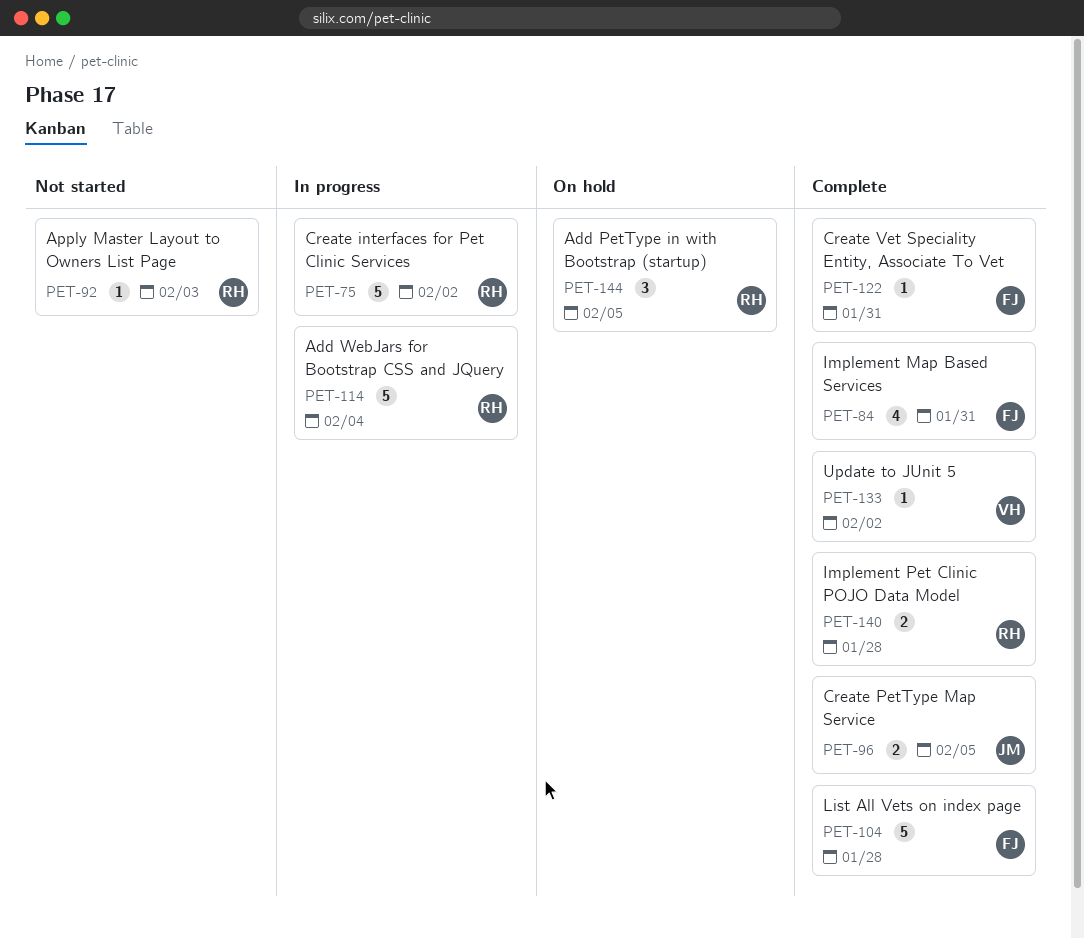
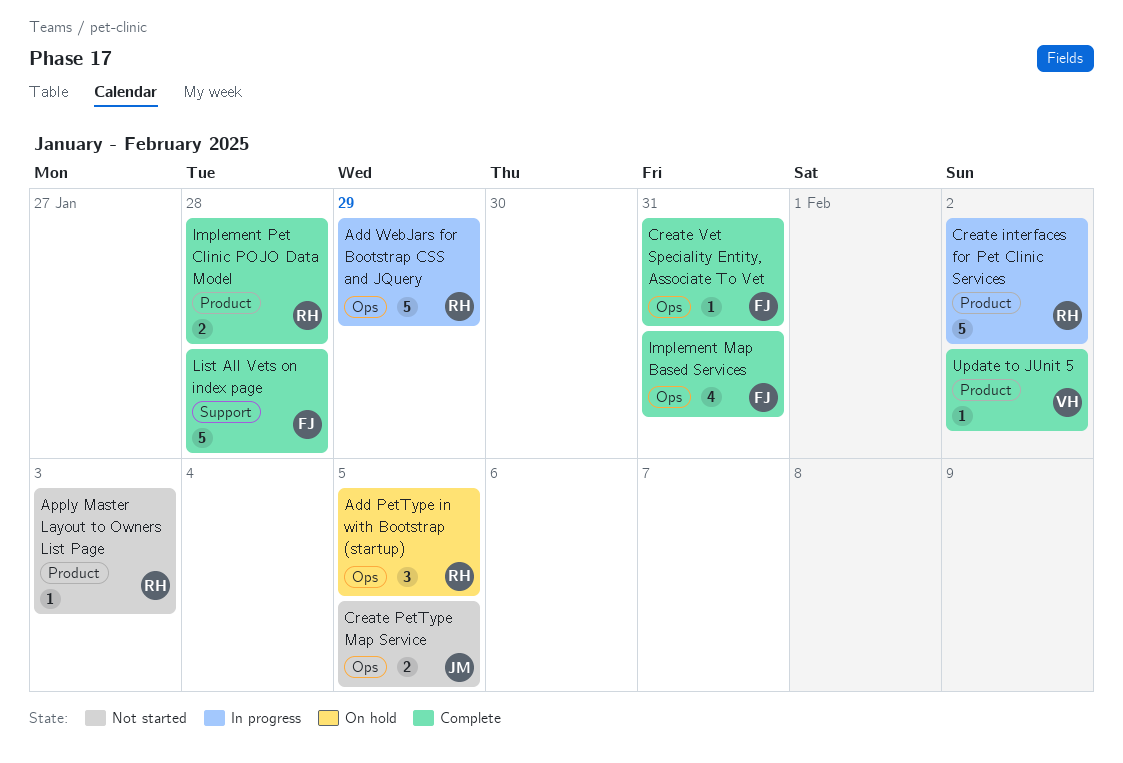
Add WebJars for Bootstrap CSS and JQuery, due: Feb 4 -> Jan 29
Create PetType Map Service, status: Complete -> Not started

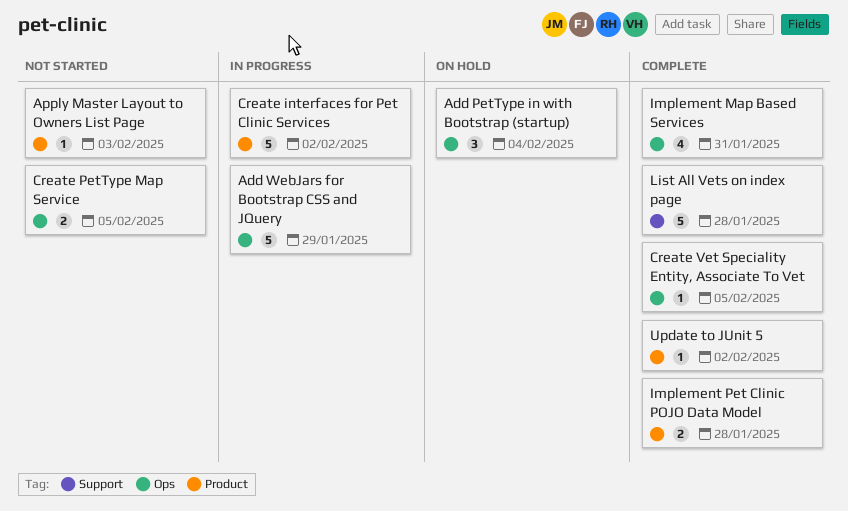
Add PetType in with Bootstrap (startup), due: Feb 5 -> Feb 4
Create Vet Speciality Entity, Associate To Vet, due: Jan 31 -> Feb 5

